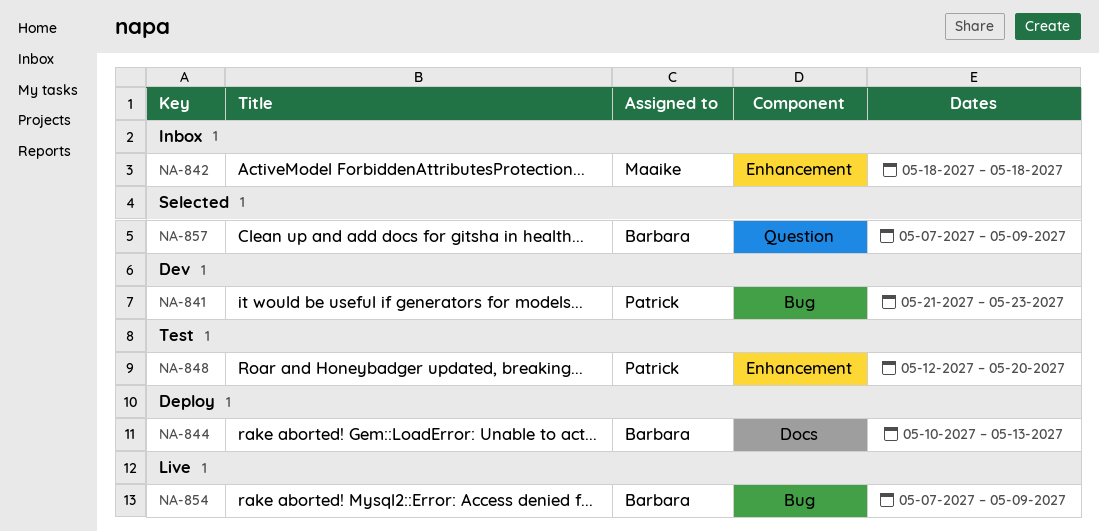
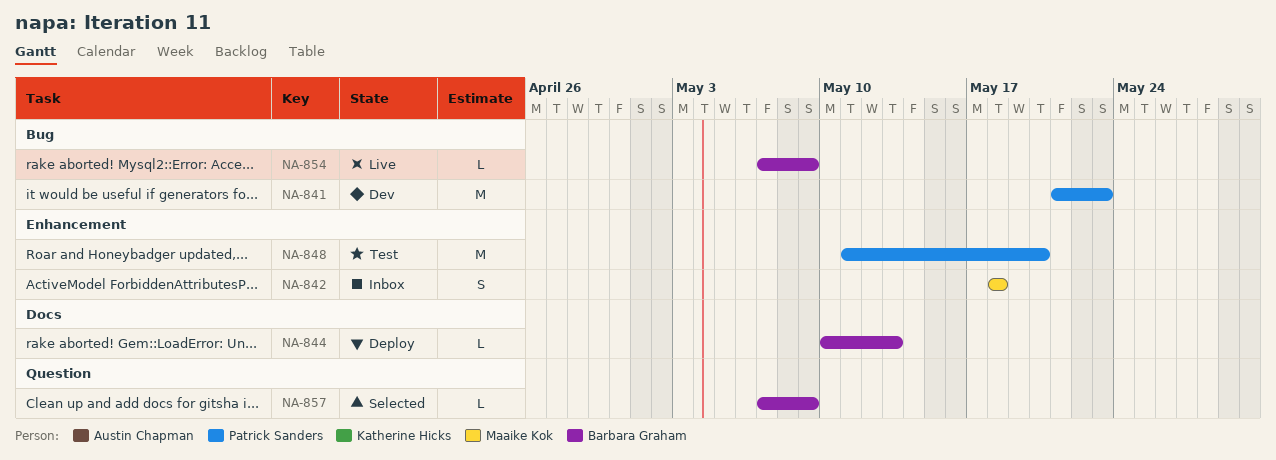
NA-848, start: May 12 -> May 11

